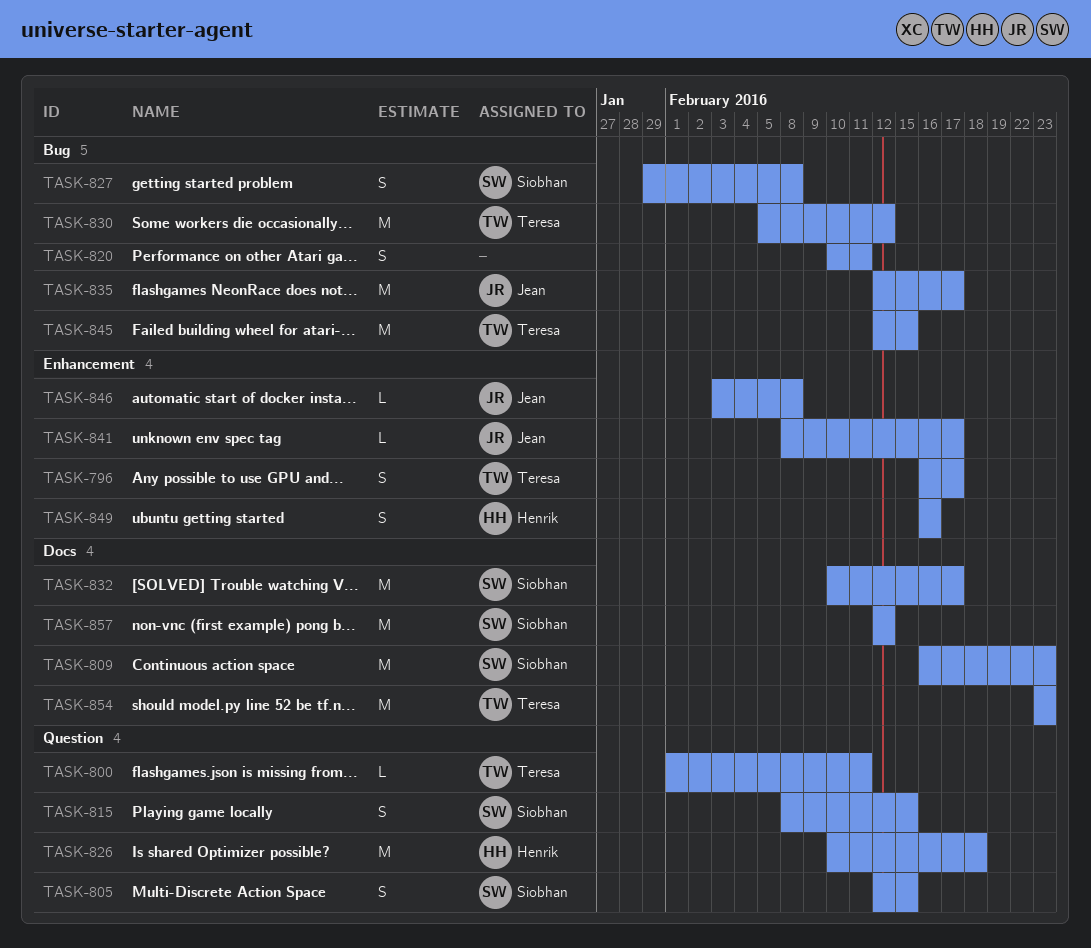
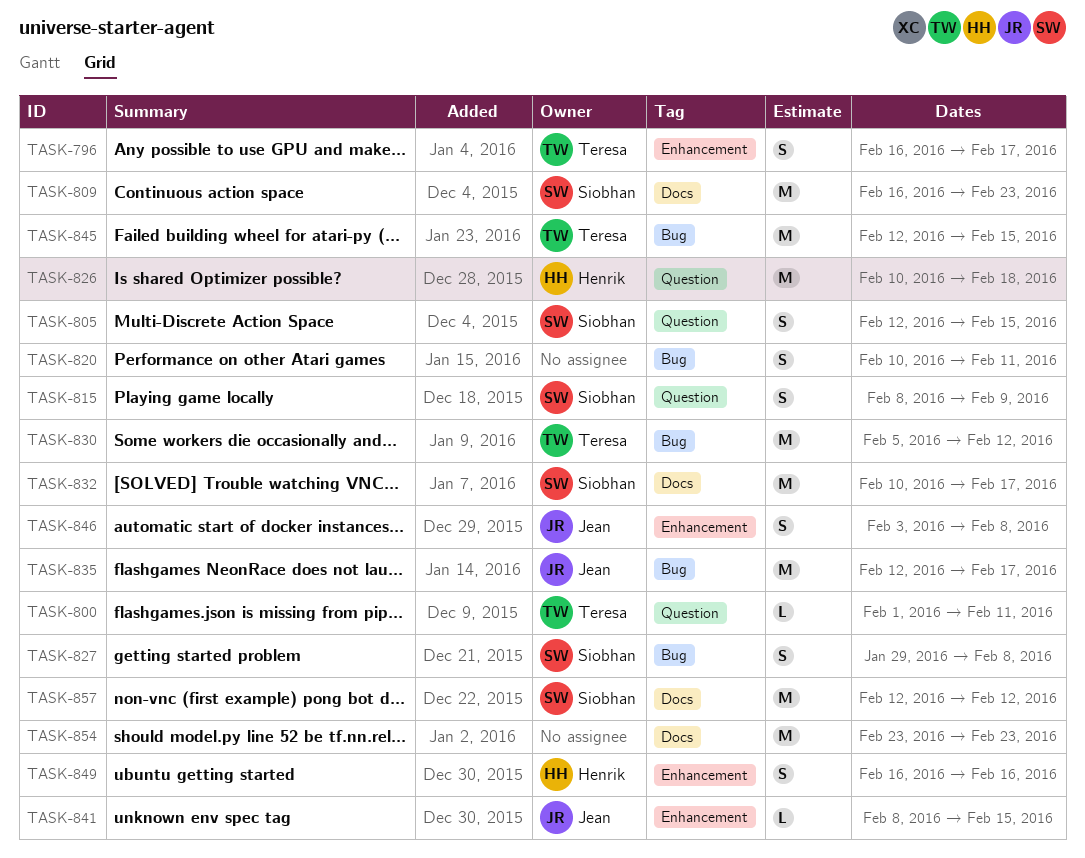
TASK-815, due: Feb 15 -> Feb 9
TASK-841, due: Feb 17 -> Feb 15
TASK-846, estimate: L -> S
TASK-854, owner: Teresa -> none

